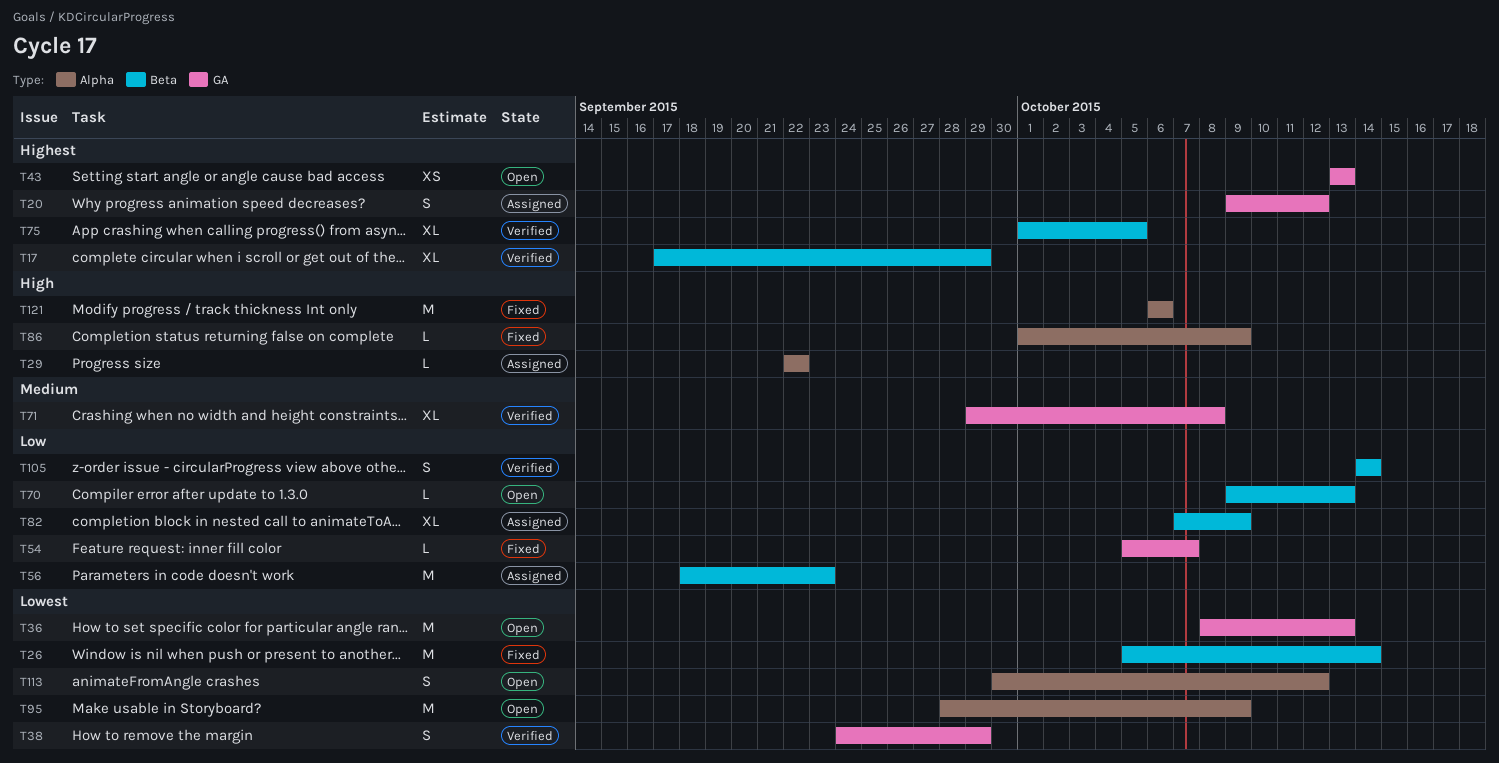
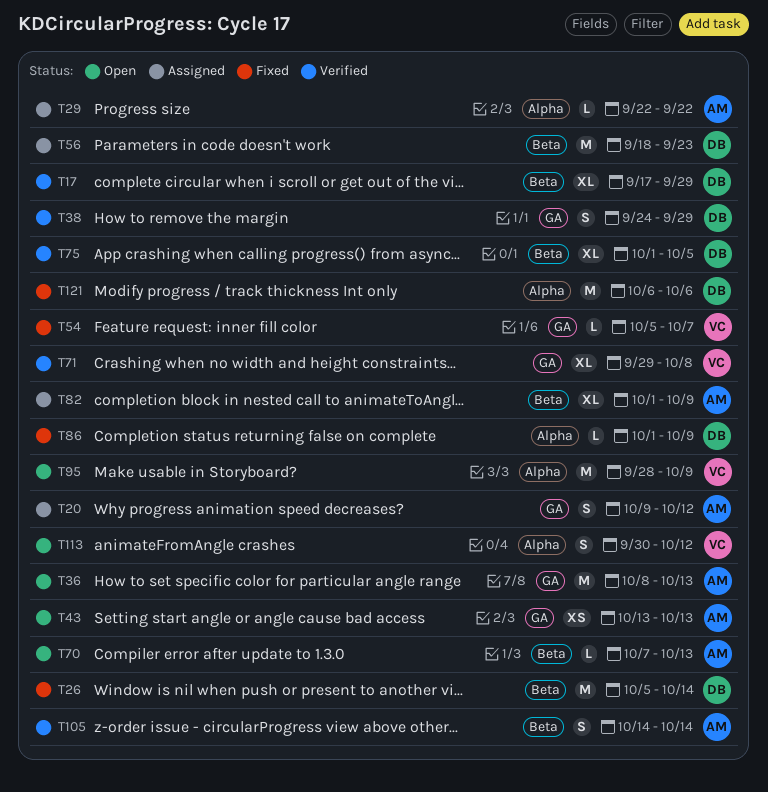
T70, start: Oct 9 -> Oct 7
T82, start: Oct 7 -> Oct 1

